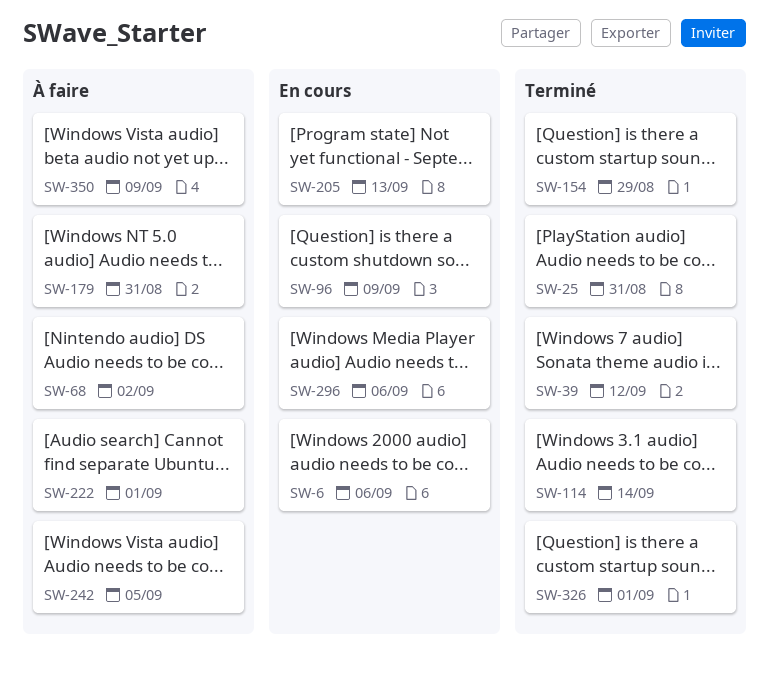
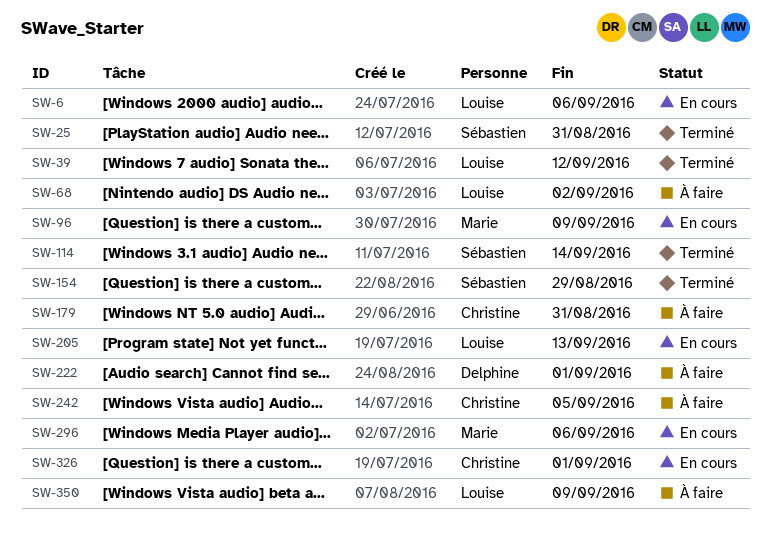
SW-326, status: Terminé -> En cours

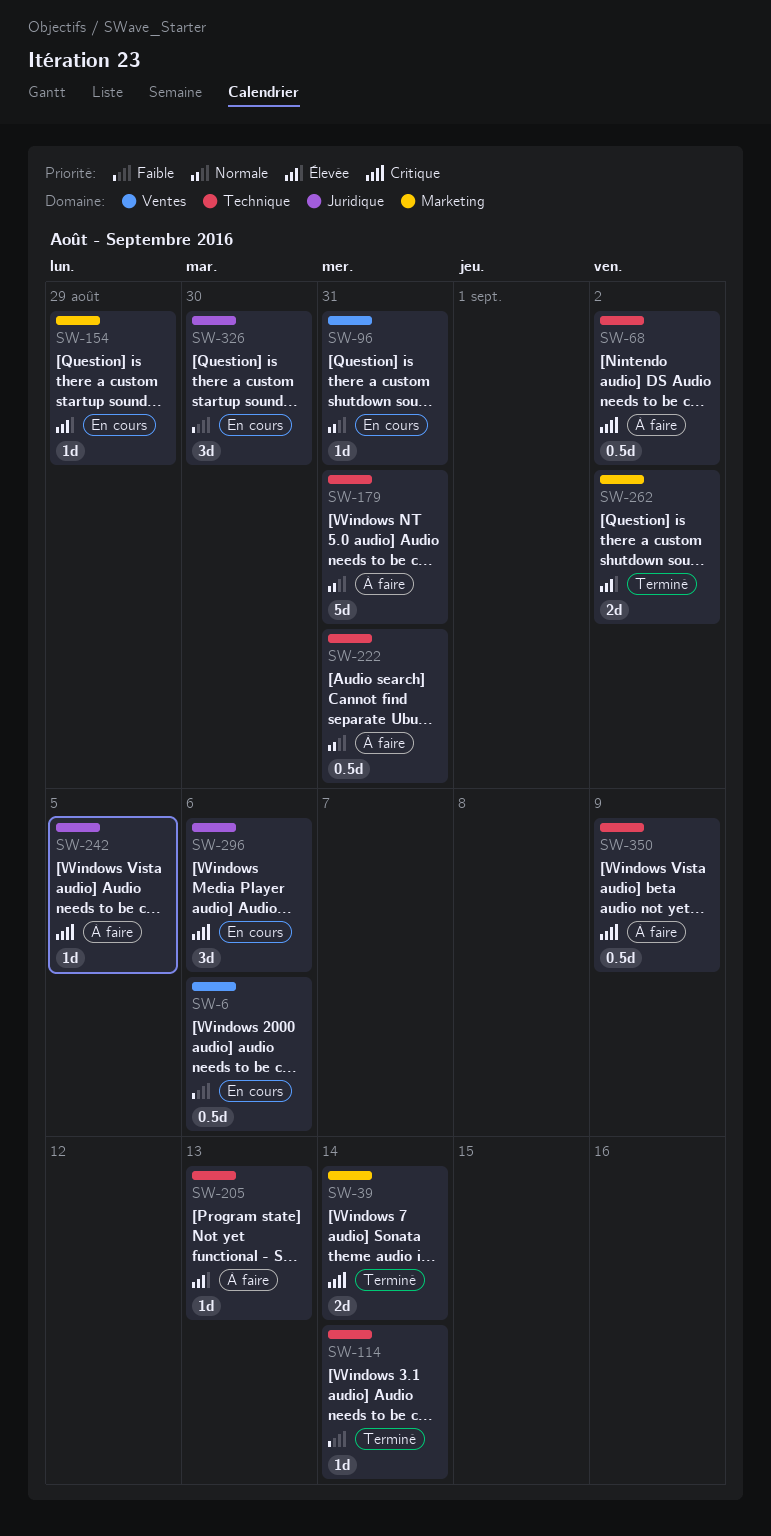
SW-25: present -> none
SW-39, due: Sep 12 -> Sep 14
SW-96, due: Sep 9 -> Aug 31
SW-154, status: Terminé -> En cours
SW-205, status: En cours -> À faire
SW-222, due: Sep 1 -> Aug 31
SW-262: none -> present
SW-326, due: Sep 1 -> Aug 30

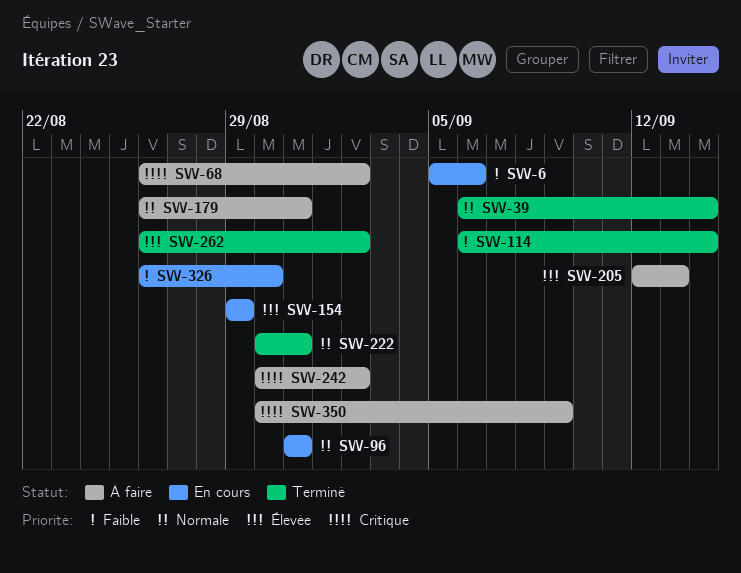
SW-39, priority: Critique -> Normale
SW-222, status: À faire -> Terminé
SW-242, due: Sep 5 -> Sep 2
SW-296: present -> none

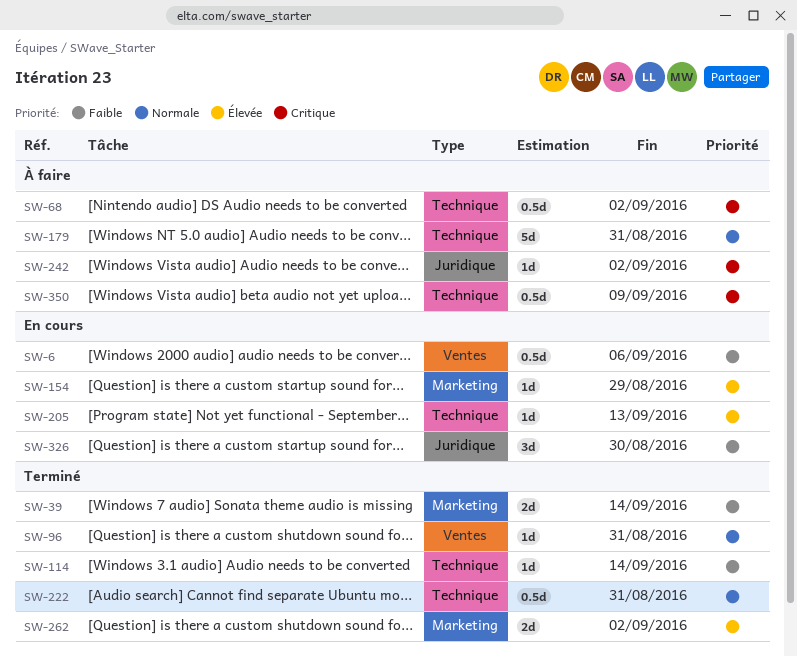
SW-39, priority: Normale -> Faible
SW-96, status: En cours -> Terminé
SW-205, status: À faire -> En cours

